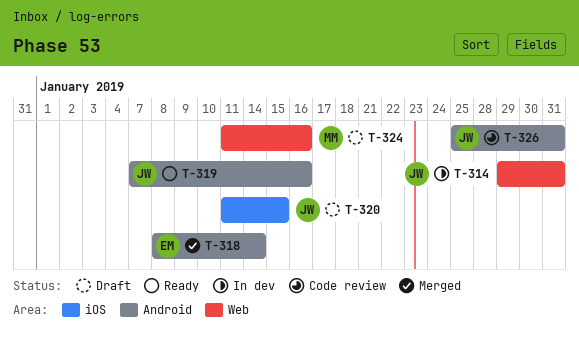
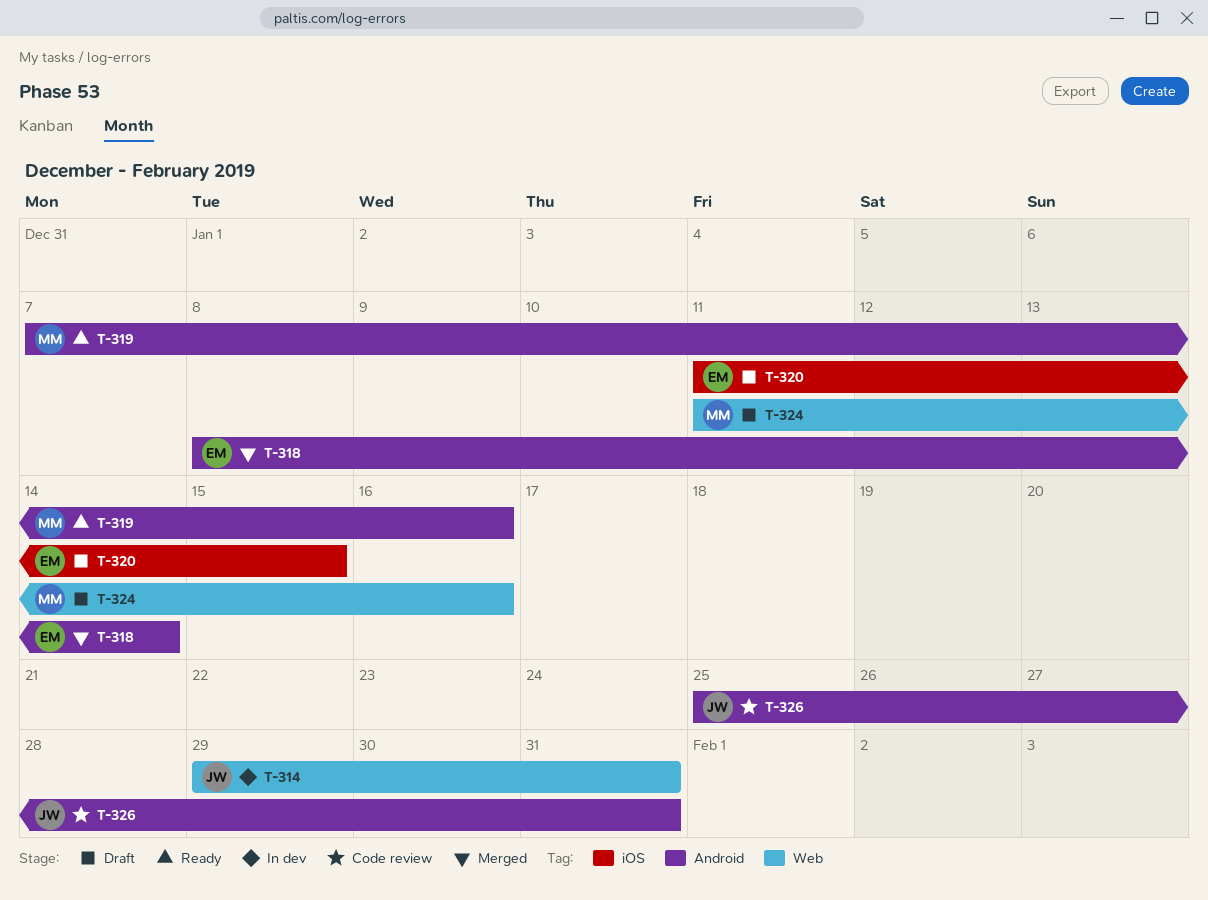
T-319, owner: JW -> MM
T-320, owner: JW -> EM

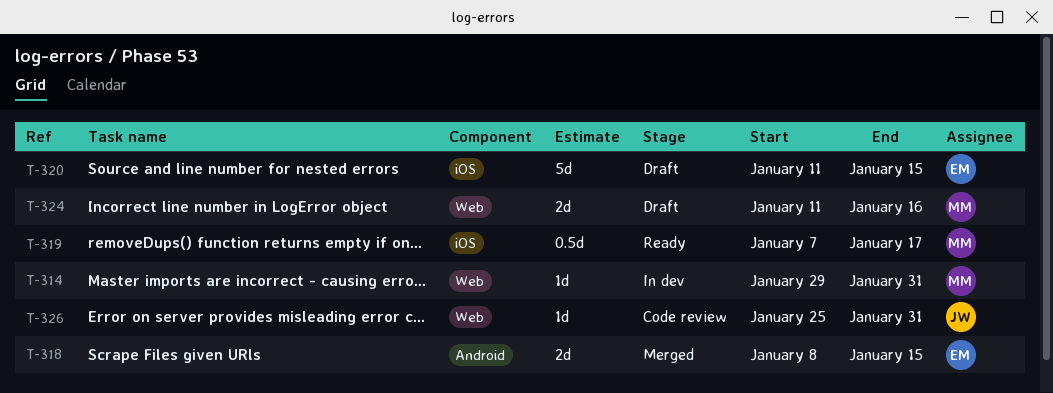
T-314, owner: JW -> MM
T-318, due: Jan 14 -> Jan 15
T-319, label: Android -> iOS
T-319, due: Jan 16 -> Jan 17
T-326, label: Android -> Web

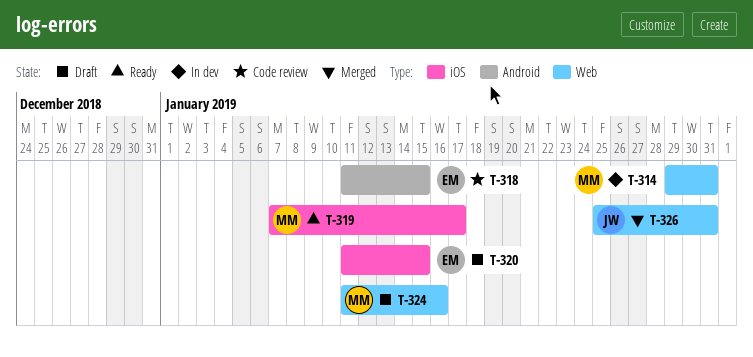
T-318, status: Merged -> Code review
T-318, start: Jan 8 -> Jan 11
T-326, status: Code review -> Merged

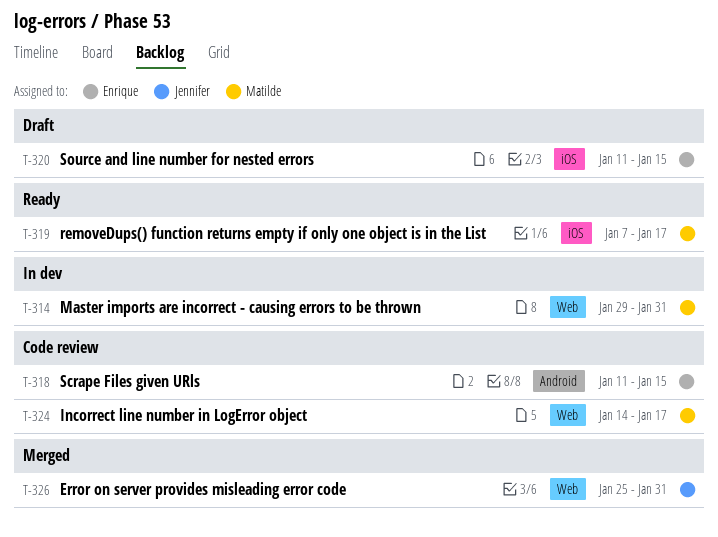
T-324, status: Draft -> Code review
T-324, start: Jan 11 -> Jan 14
T-324, due: Jan 16 -> Jan 17

